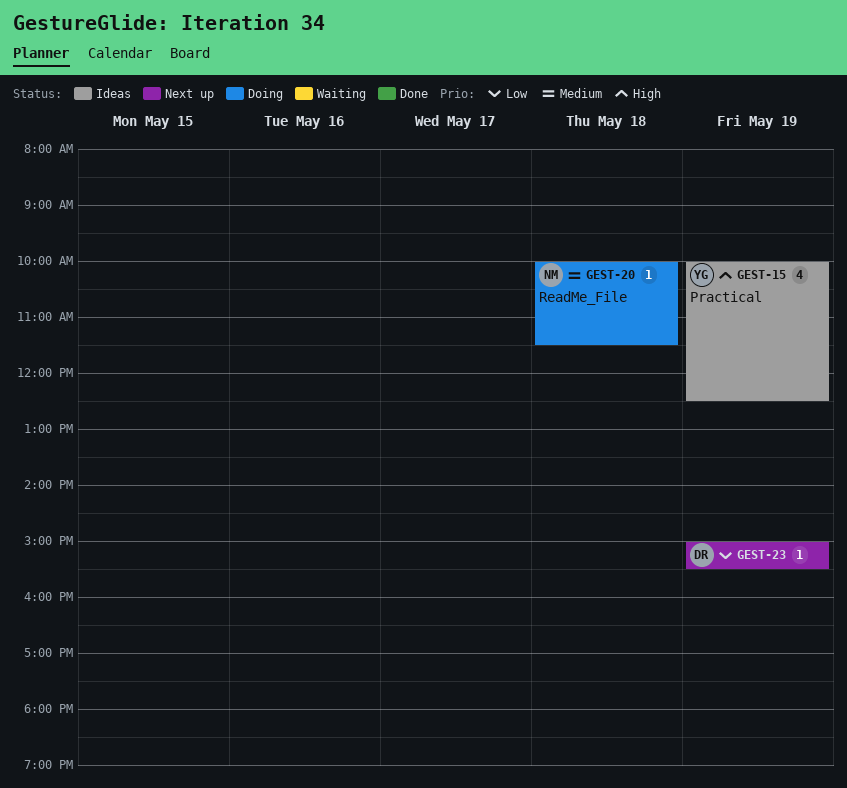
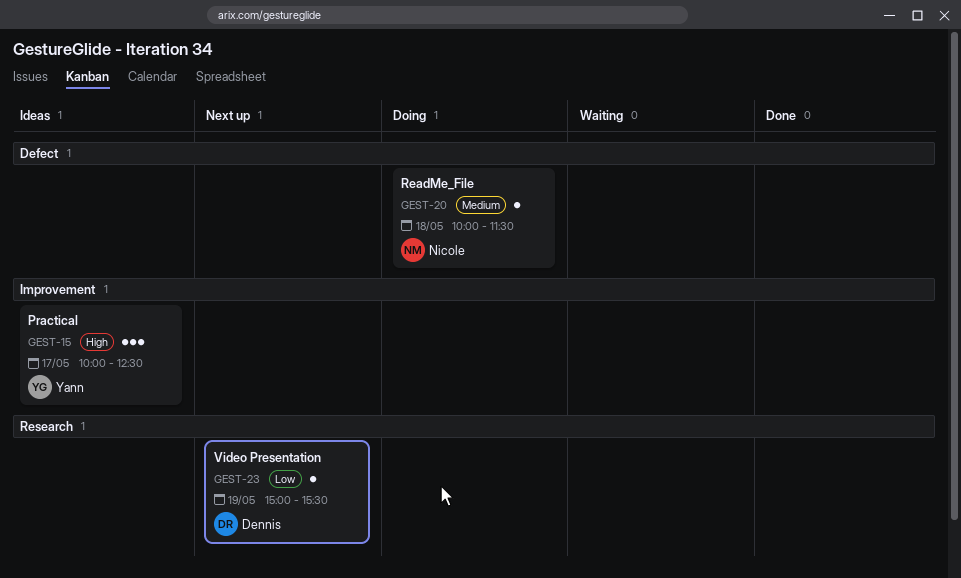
GEST-15, estimate: 4 -> 3
GEST-15, day: May 19 -> May 17

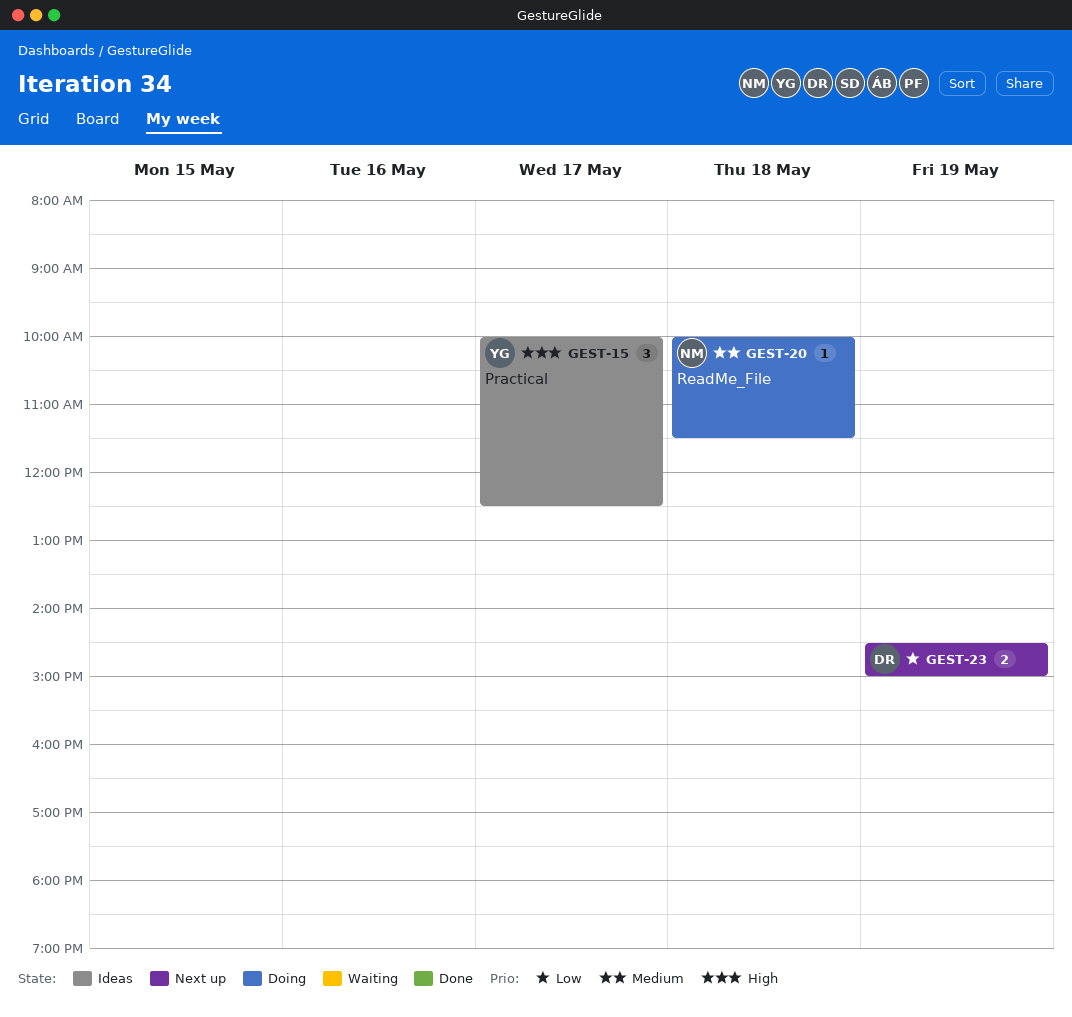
GEST-23, estimate: 1 -> 2
GEST-23, begins: 15:00 -> 14:30
GEST-23, ends: 15:30 -> 15:00

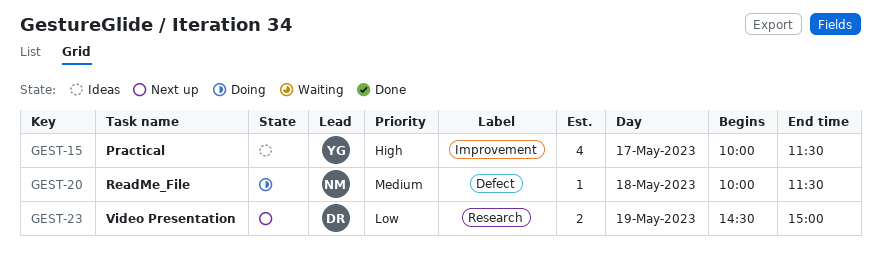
GEST-15, estimate: 3 -> 4
GEST-15, ends: 12:30 -> 11:30

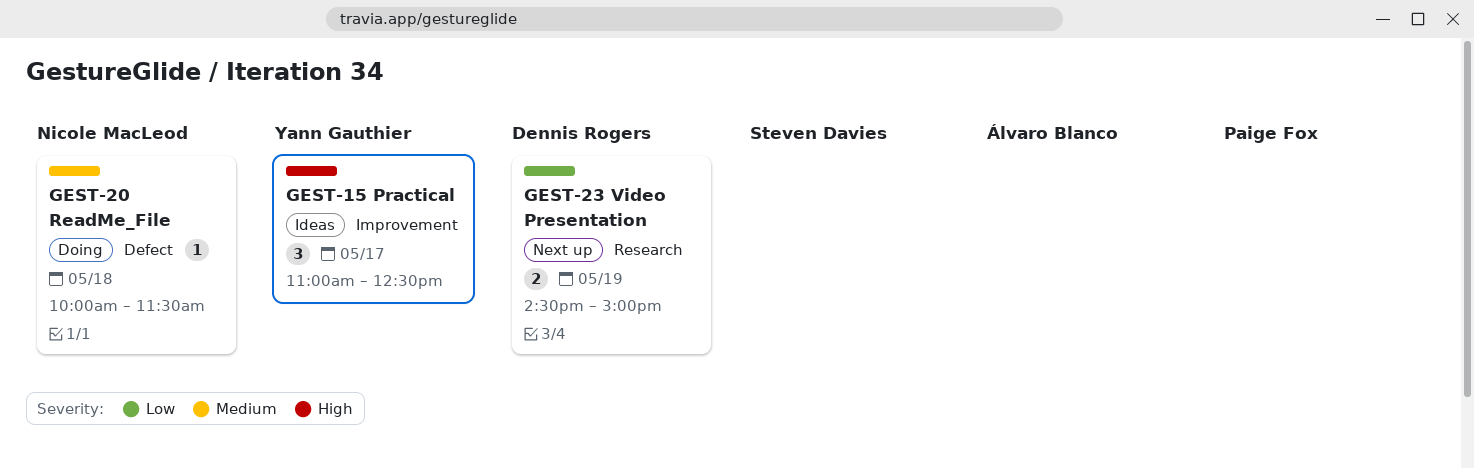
GEST-15, estimate: 4 -> 3
GEST-15, begins: 10:00 -> 11:00
GEST-15, ends: 11:30 -> 12:30

